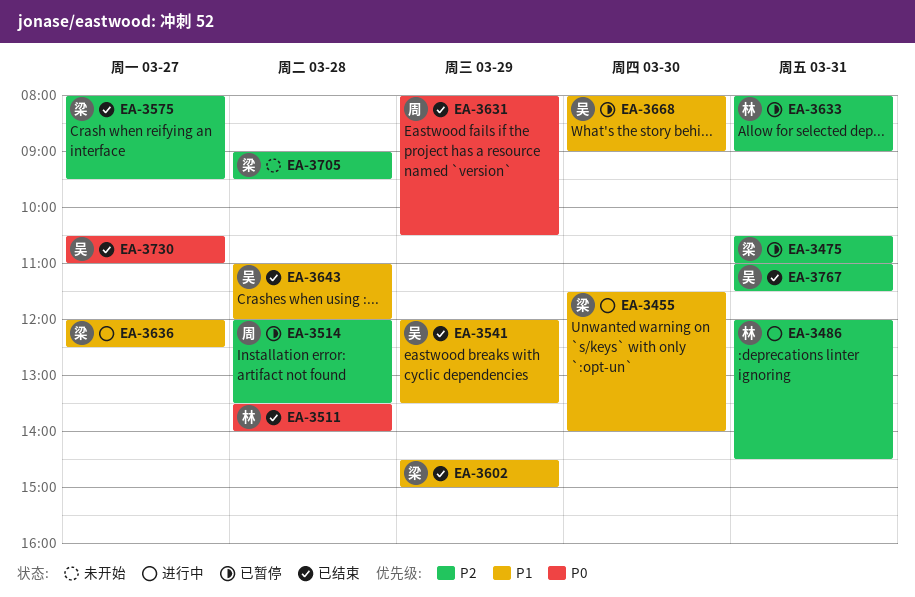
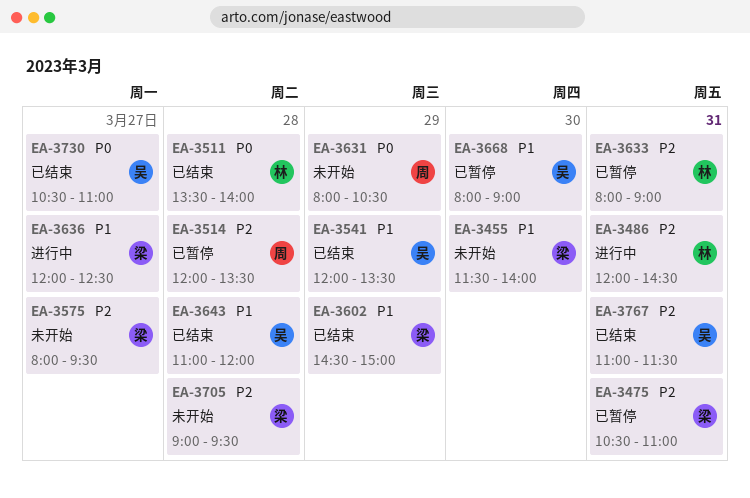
EA-3455, status: 进行中 -> 未开始
EA-3575, status: 已结束 -> 未开始
EA-3631, status: 已结束 -> 未开始

